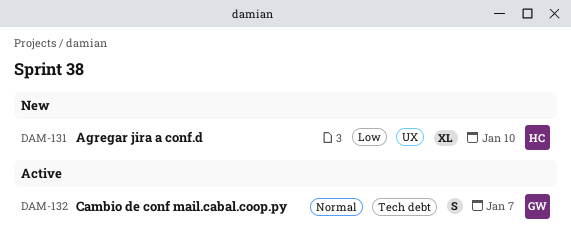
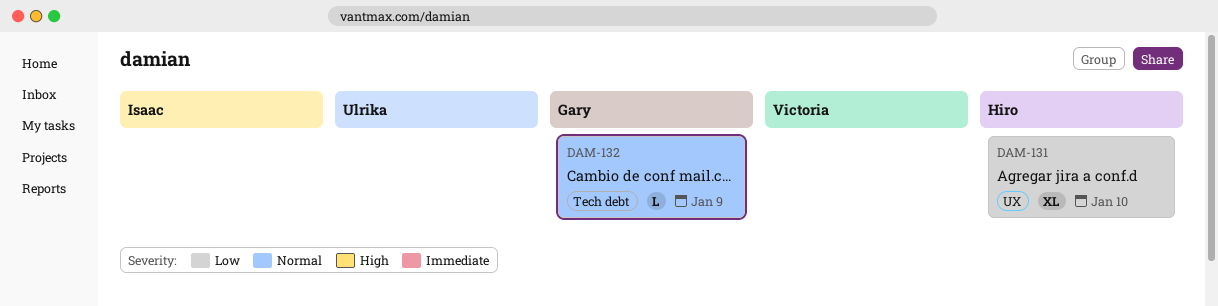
DAM-132, estimate: S -> L
DAM-132, due: Jan 7 -> Jan 9

